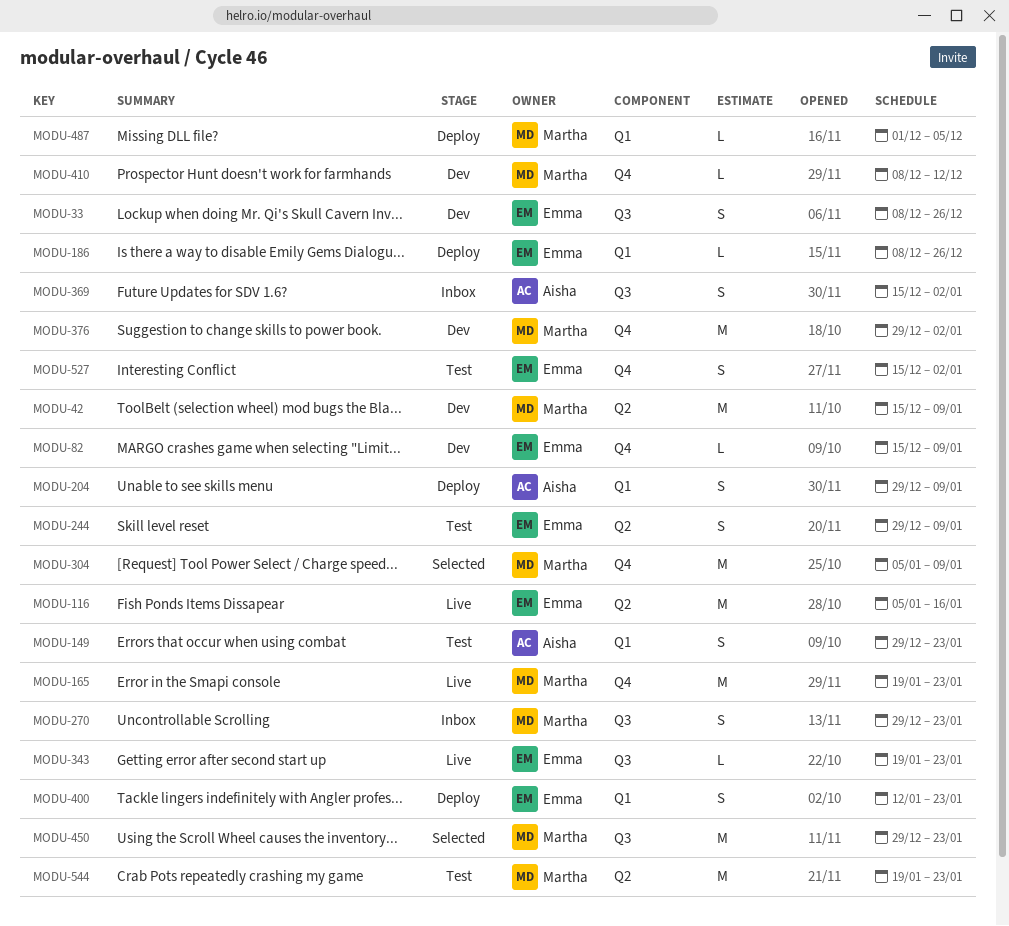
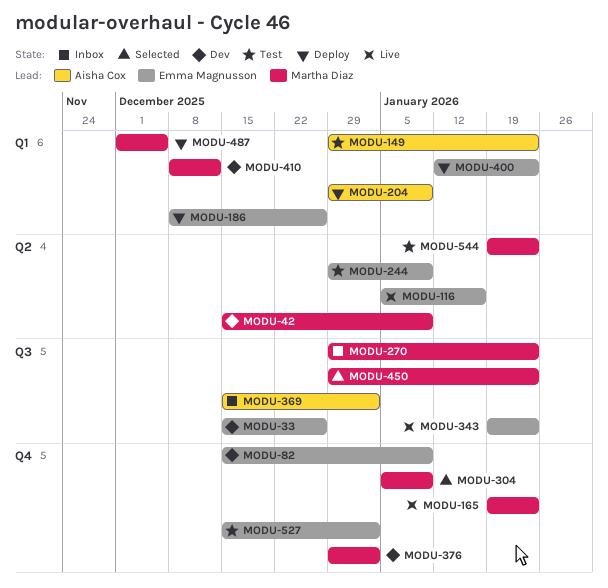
MODU-33, start: Dec 8 -> Dec 15
MODU-410, label: Q4 -> Q1

